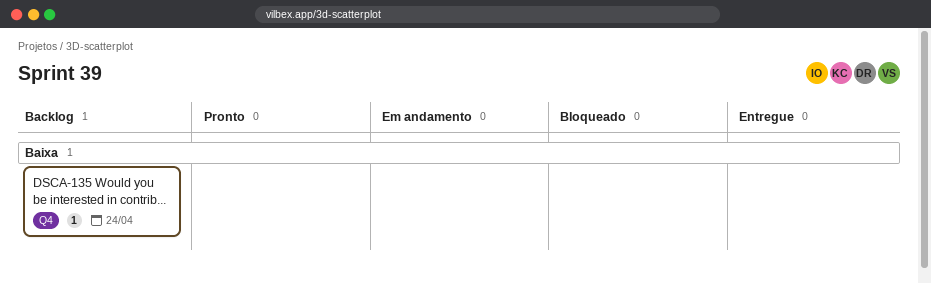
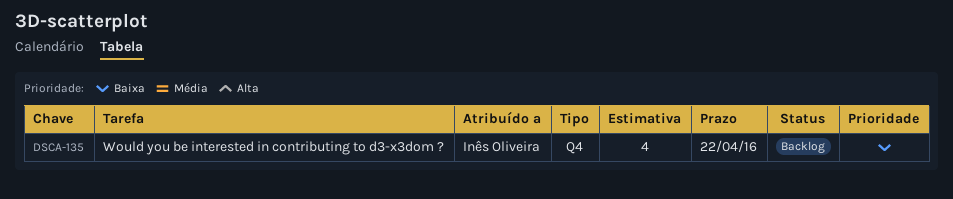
DSCA-135, estimate: 1 -> 4
DSCA-135, due: Apr 24 -> Apr 22

